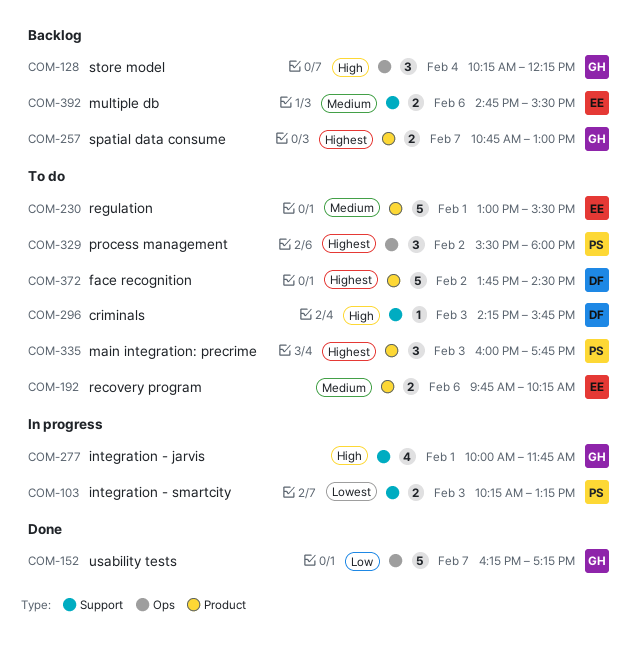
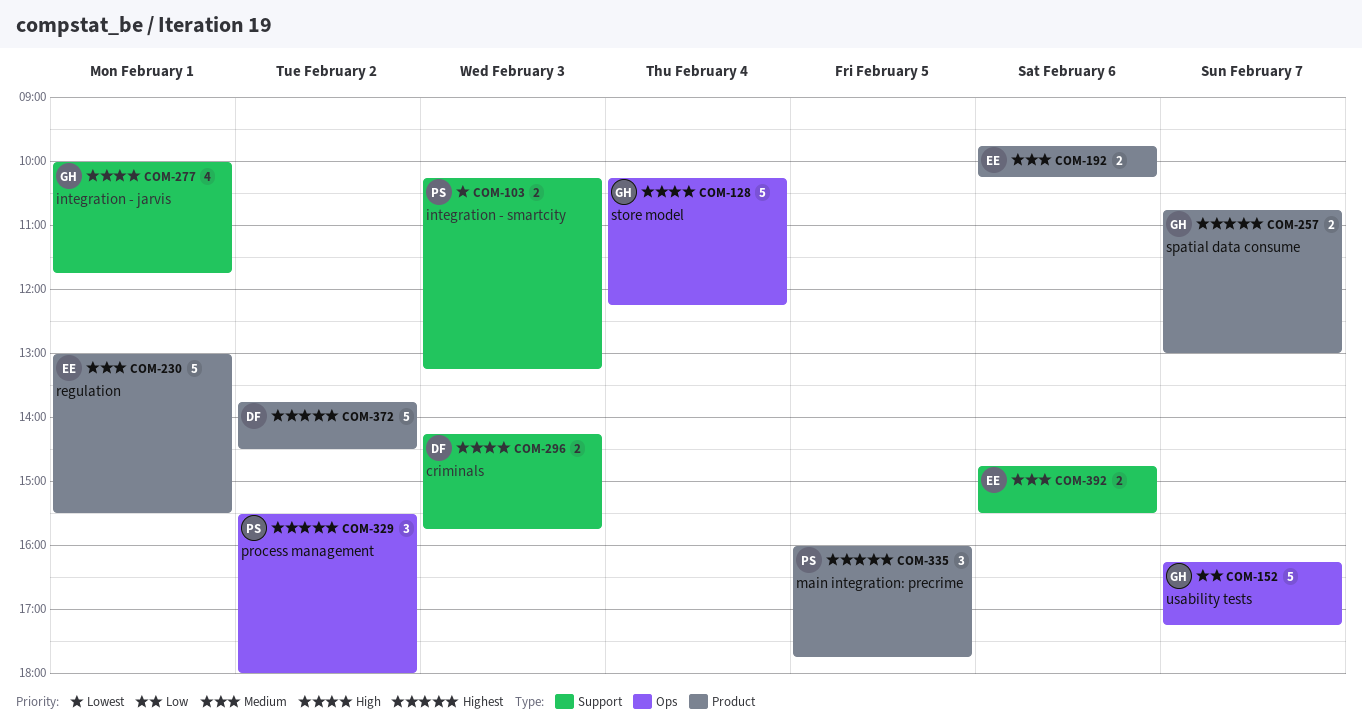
COM-128, estimate: 3 -> 5
COM-296, estimate: 1 -> 2
COM-335, day: Feb 3 -> Feb 5

